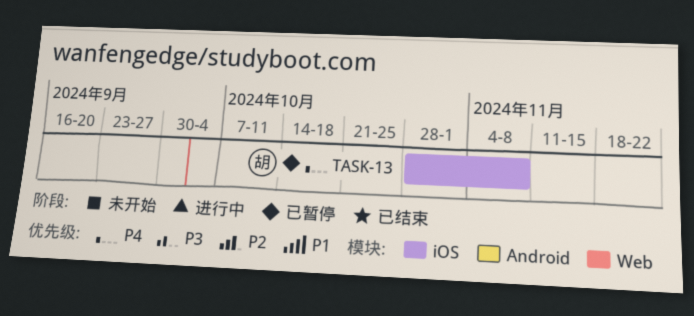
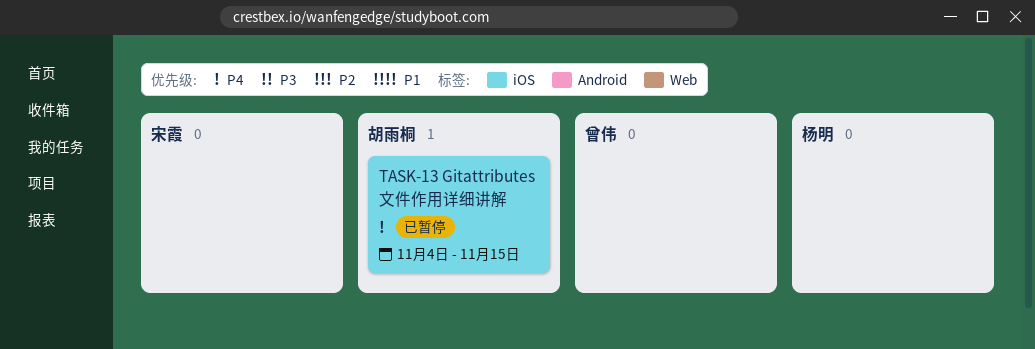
TASK-13, start: Oct 28 -> Nov 4
TASK-13, due: Nov 8 -> Nov 15

